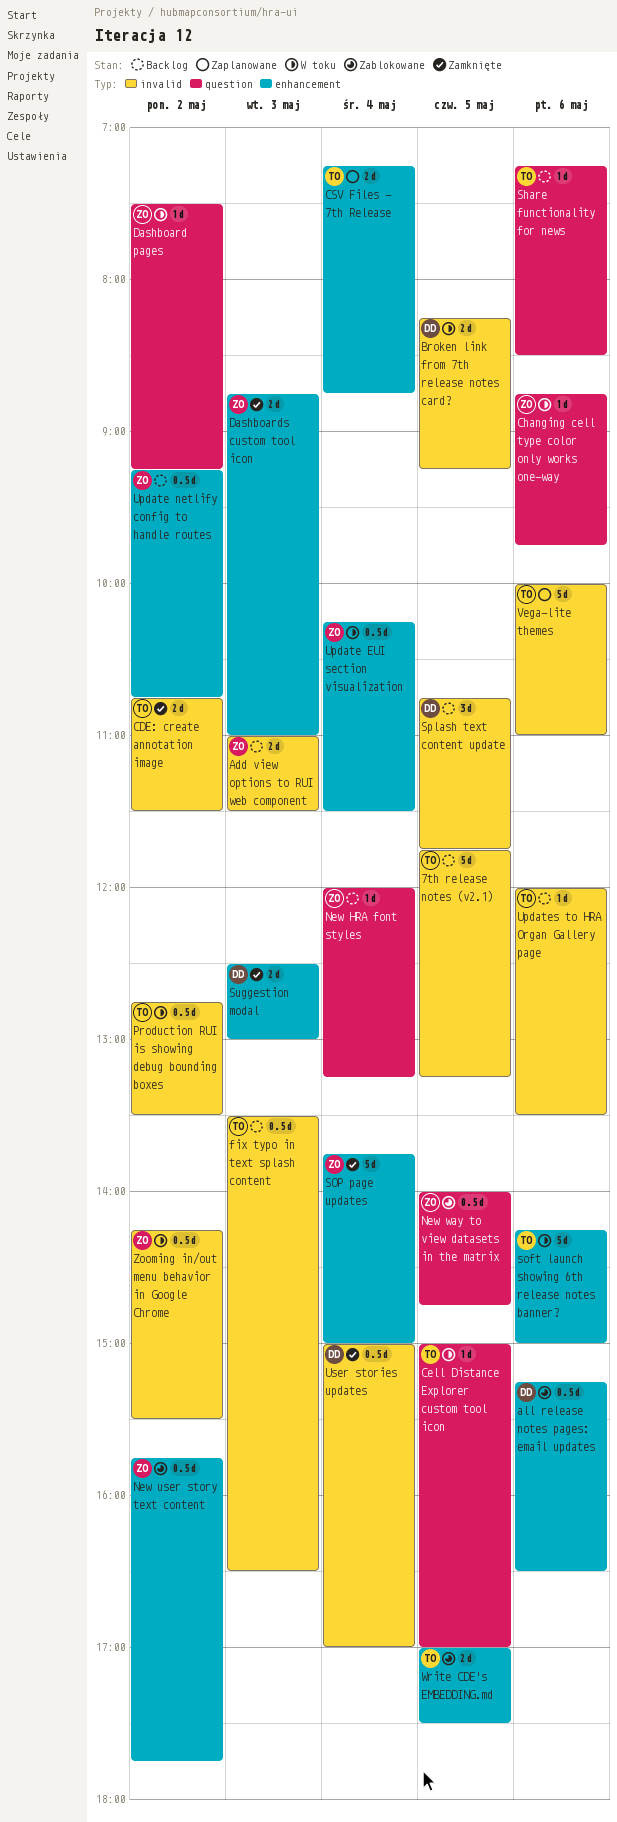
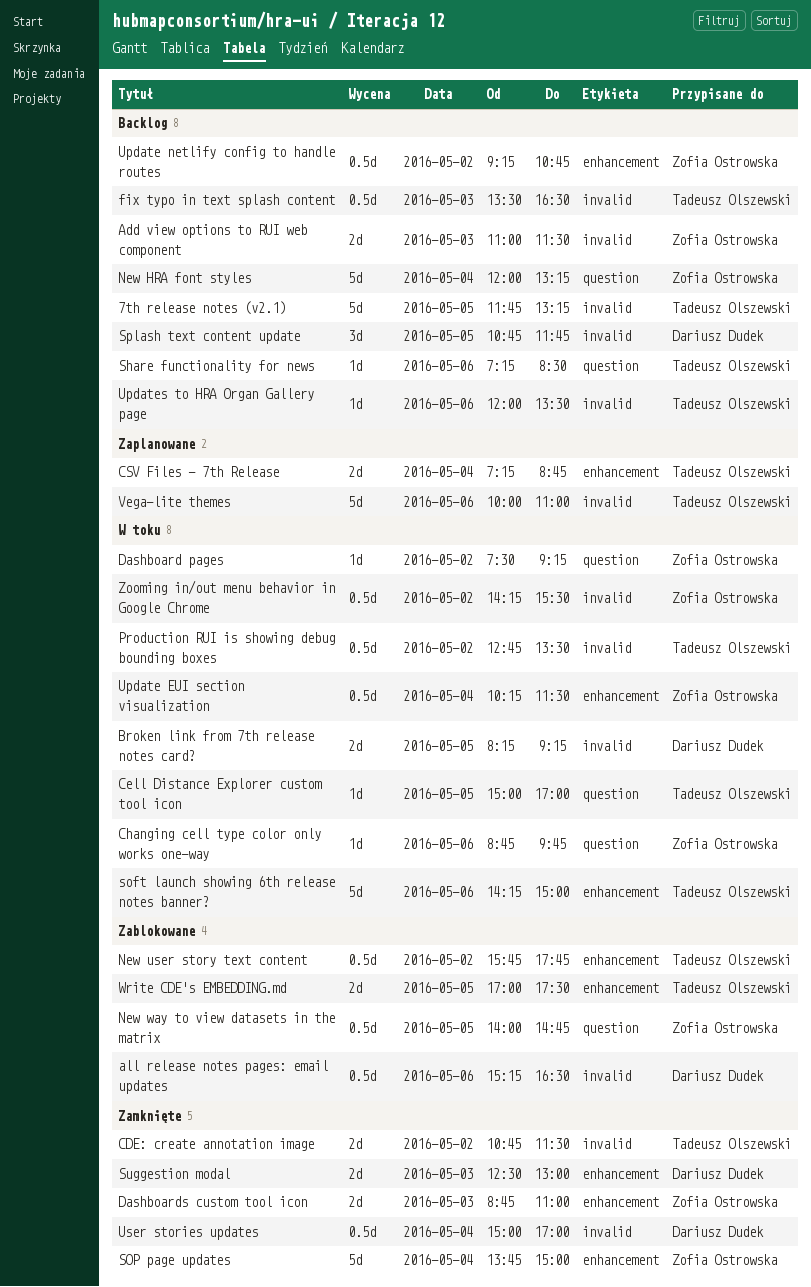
all release notes pages: email updates, label: enhancement -> invalid
New HRA font styles, estimate: 1d -> 5d
New user story text content, owner: Zofia Ostrowska -> Tadeusz Olszewski

